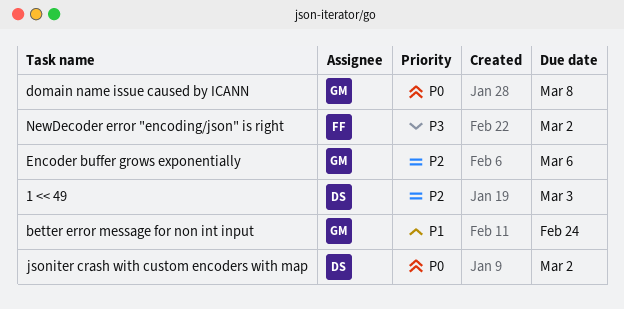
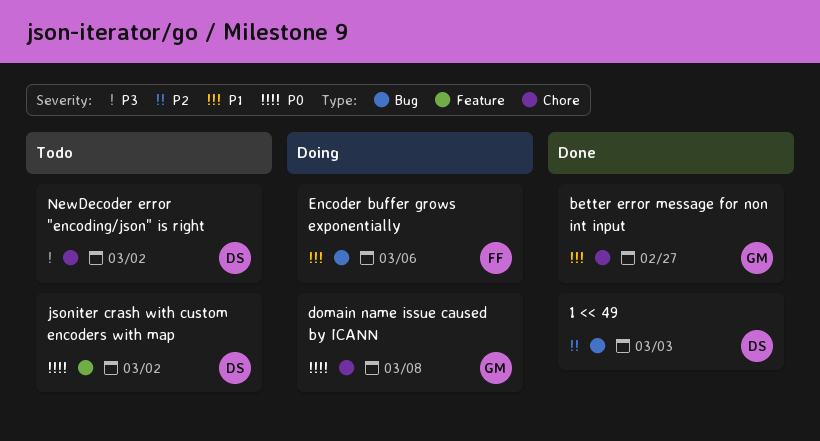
better error message for non int input, due: Feb 24 -> Feb 27
Encoder buffer grows exponentially, owner: GM -> FF
Encoder buffer grows exponentially, priority: P2 -> P1
NewDecoder error "encoding/json" is right, owner: FF -> DS

